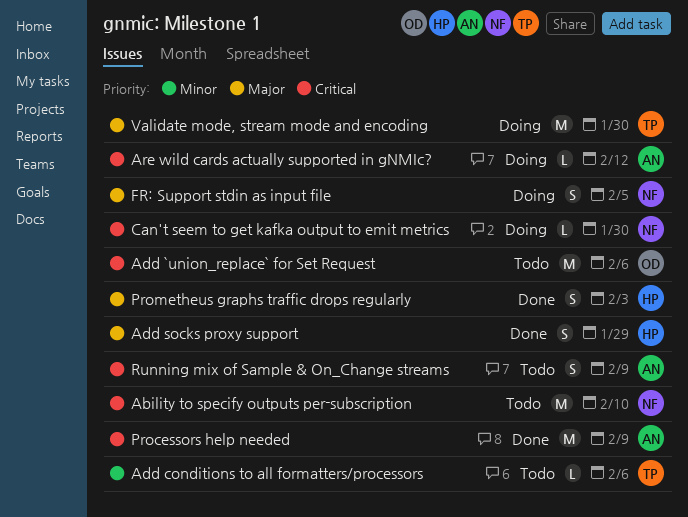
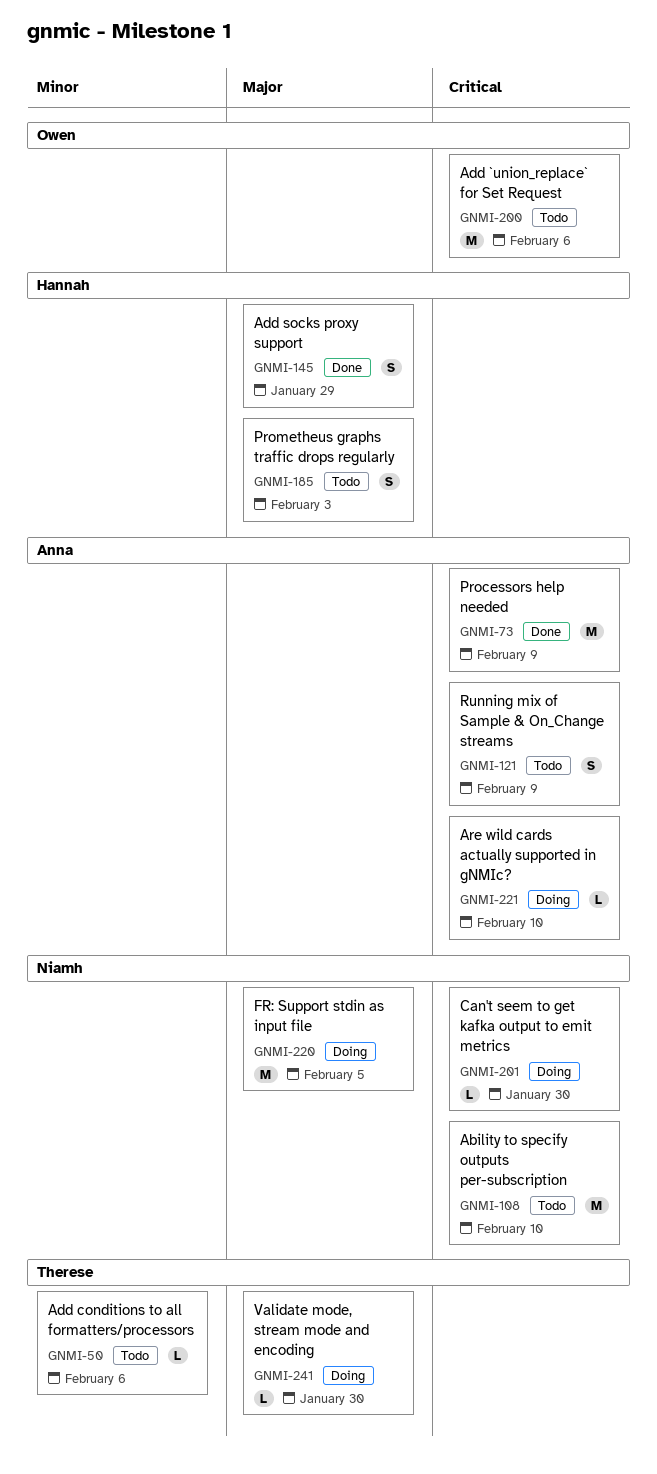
Are wild cards actually supported in gNMIc?, due: Feb 12 -> Feb 10
FR: Support stdin as input file, estimate: S -> M
Prometheus graphs traffic drops regularly, status: Done -> Todo
Validate mode, stream mode and encoding, estimate: M -> L

